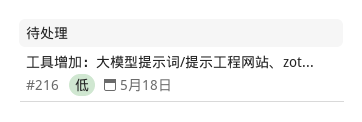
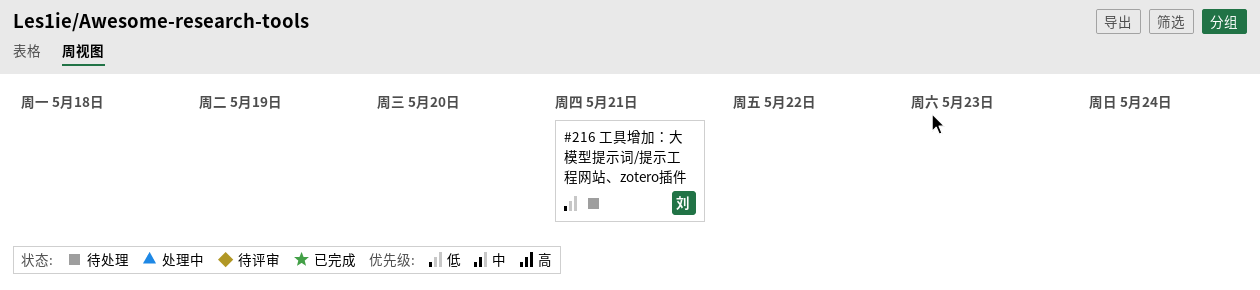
#216, due: May 18 -> May 21

